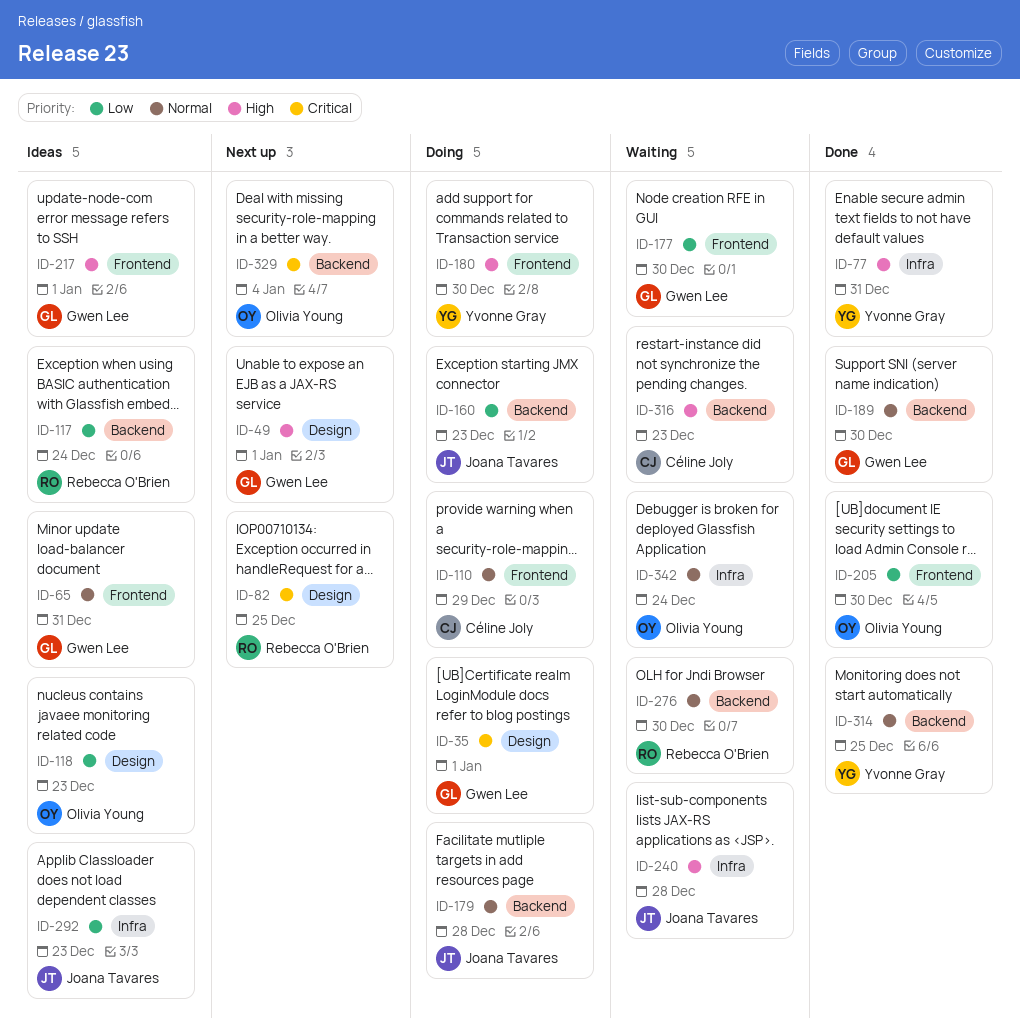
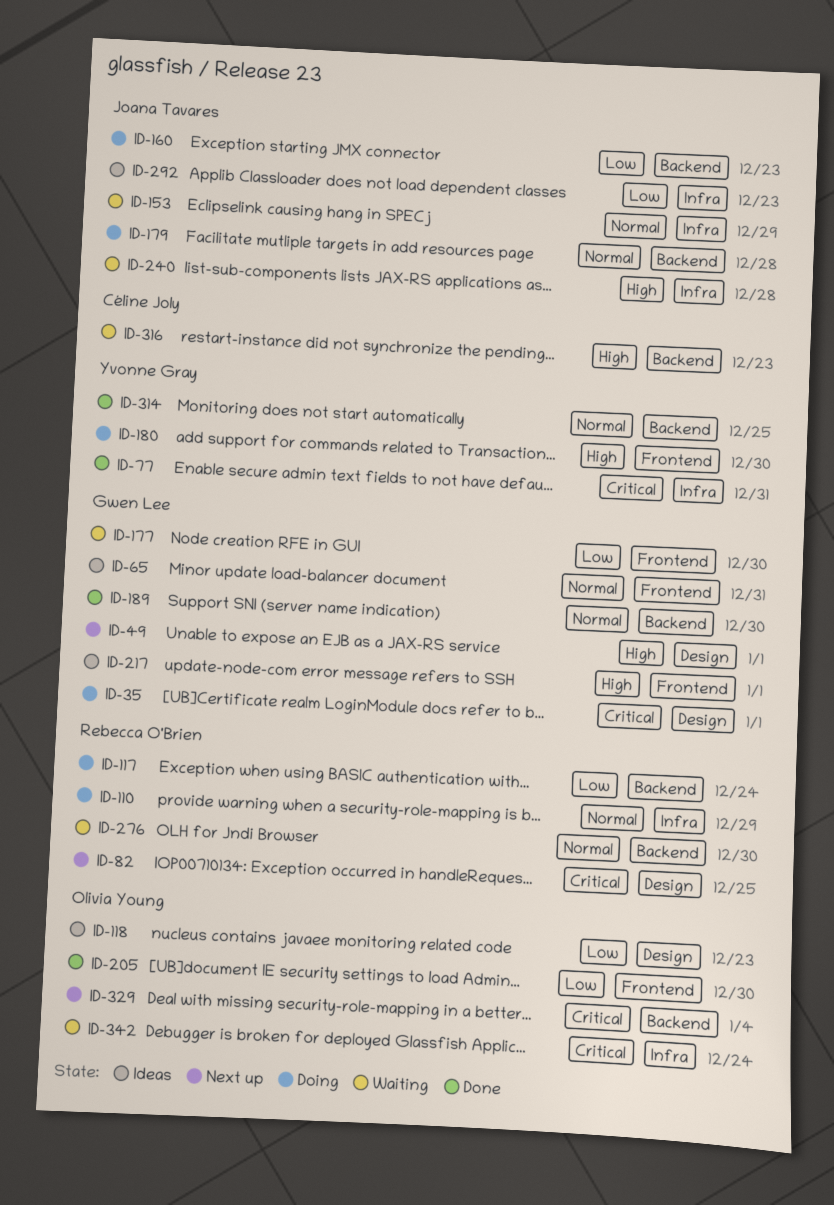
ID-77, priority: High -> Critical
ID-110, owner: Céline Joly -> Rebecca O'Brien
ID-110, label: Frontend -> Infra
ID-117, status: Ideas -> Doing
ID-153: none -> present
ID-342, priority: Normal -> Critical

